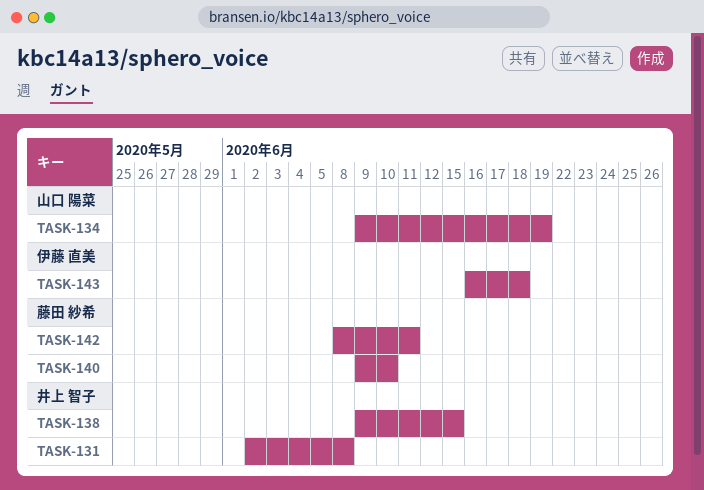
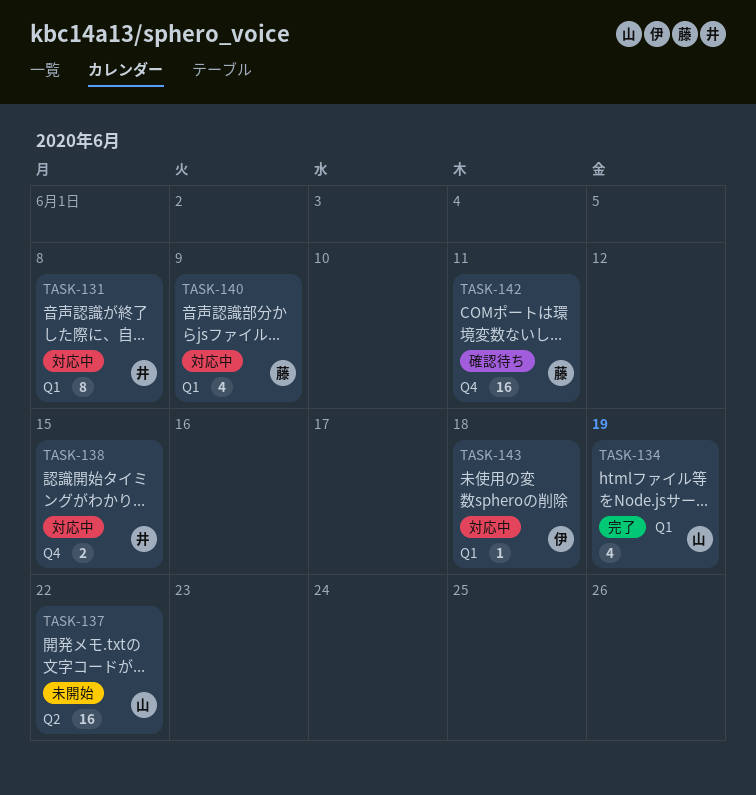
TASK-137: none -> present
TASK-140, due: Jun 10 -> Jun 9

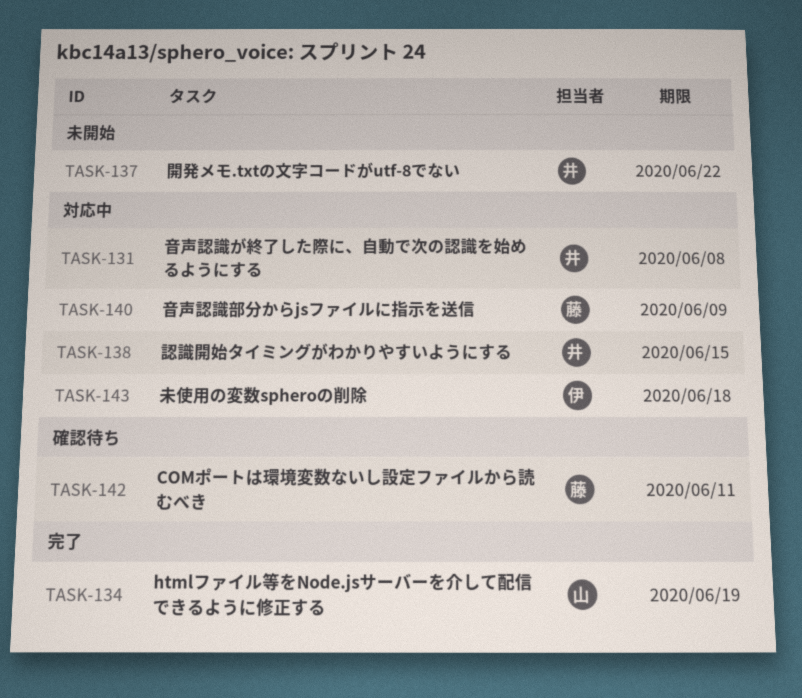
TASK-137, owner: 山 -> 井

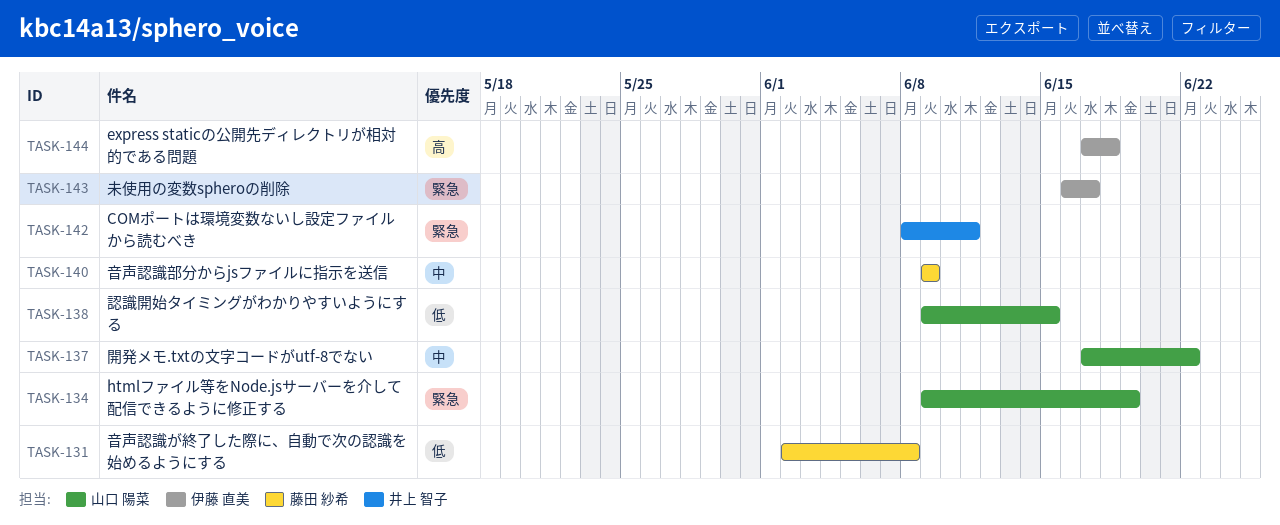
TASK-131, owner: 井上 智子 -> 藤田 紗希
TASK-137, owner: 井上 智子 -> 山口 陽菜
TASK-138, owner: 井上 智子 -> 山口 陽菜
TASK-142, owner: 藤田 紗希 -> 井上 智子
TASK-143, due: Jun 18 -> Jun 17
TASK-144: none -> present

